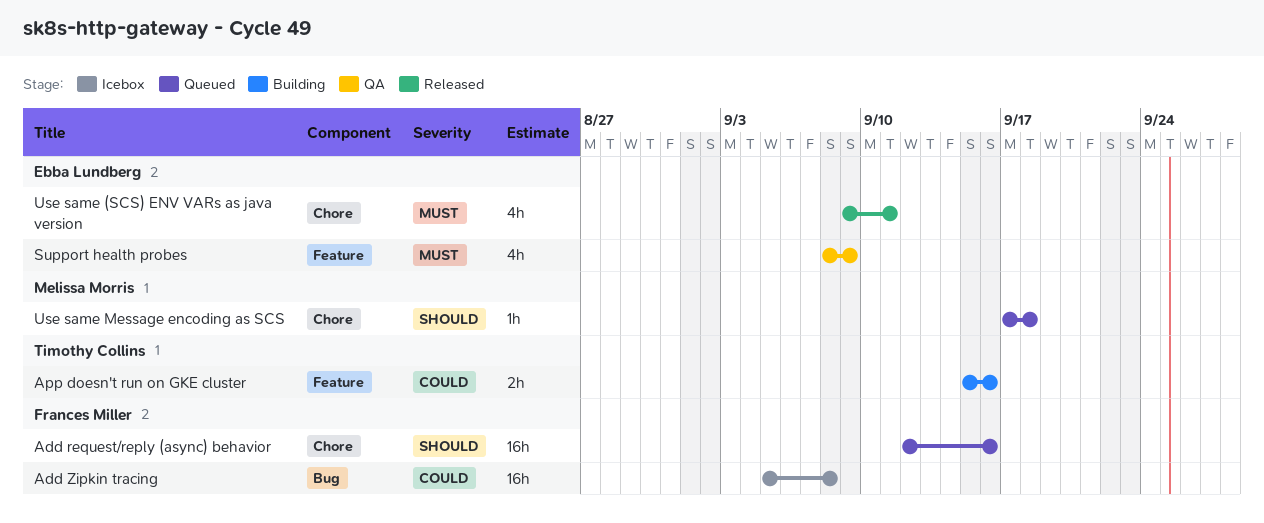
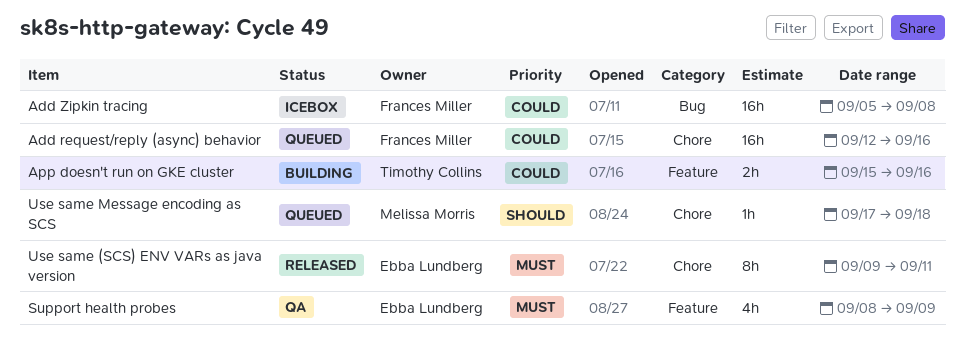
Add request/reply (async) behavior, priority: Should -> Could
Use same (SCS) ENV VARs as java version, estimate: 4h -> 8h

